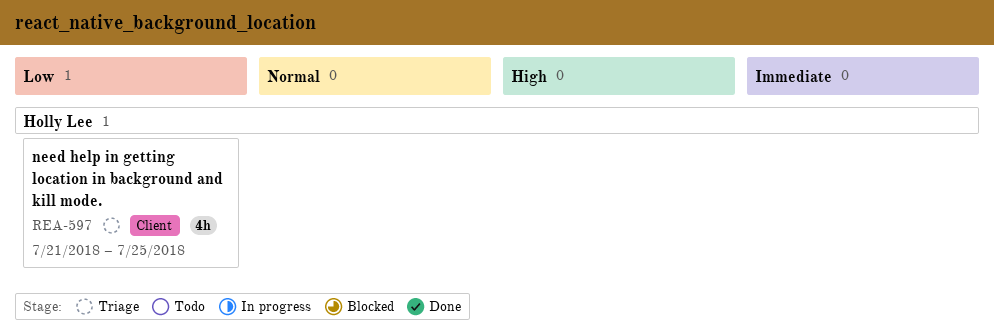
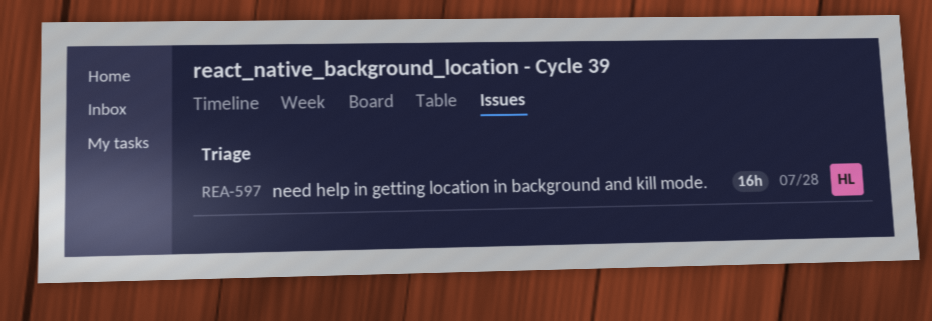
REA-597, estimate: 4h -> 16h
REA-597, due: Jul 25 -> Jul 28

